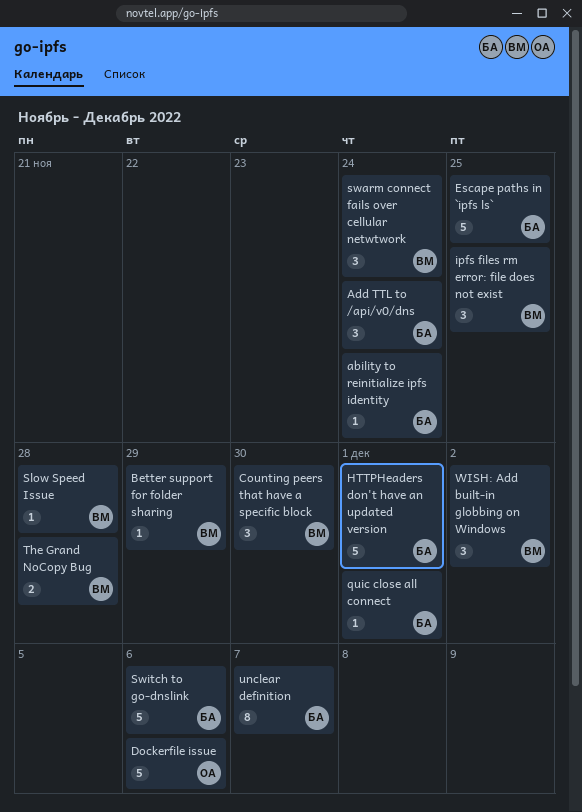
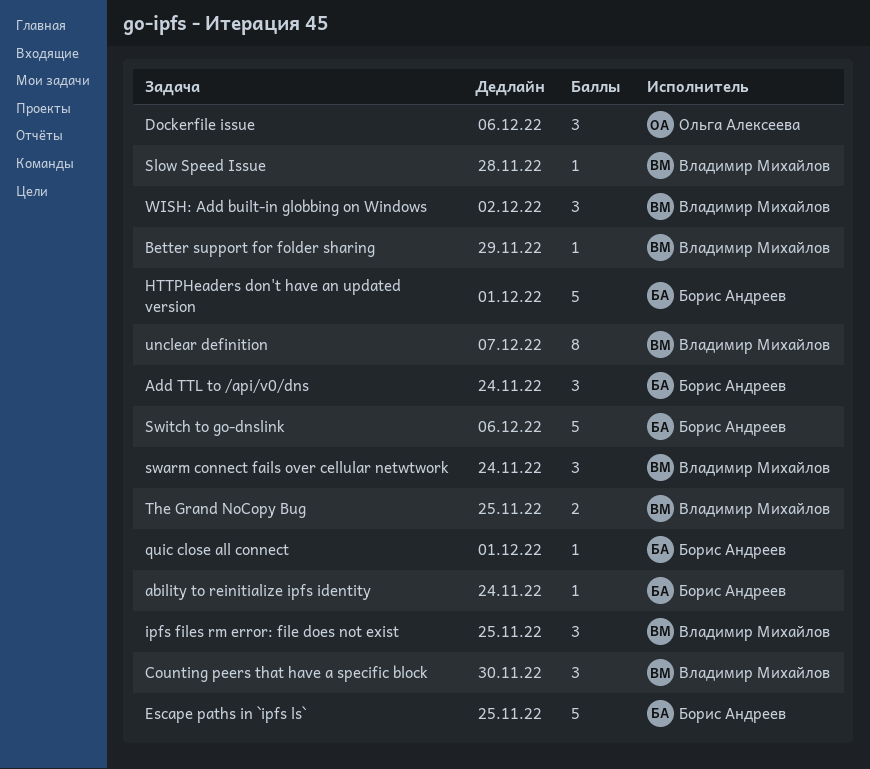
Dockerfile issue, estimate: 5 -> 3
The Grand NoCopy Bug, due: Nov 28 -> Nov 25
unclear definition, owner: Борис Андреев -> Владимир Михайлов

